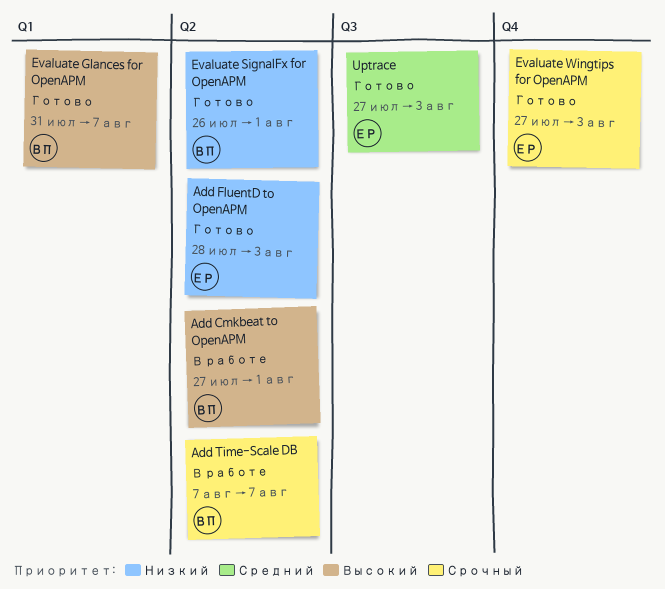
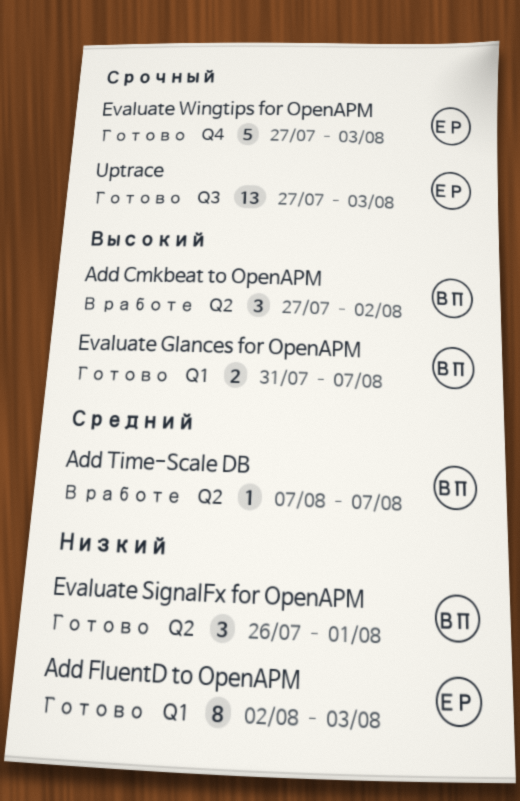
Add Cmkbeat to OpenAPM, due: Aug 1 -> Aug 2
Add FluentD to OpenAPM, label: Q2 -> Q1
Add FluentD to OpenAPM, start: Jul 28 -> Aug 2
Add Time-Scale DB, priority: Срочный -> Средний
Uptrace, priority: Средний -> Срочный

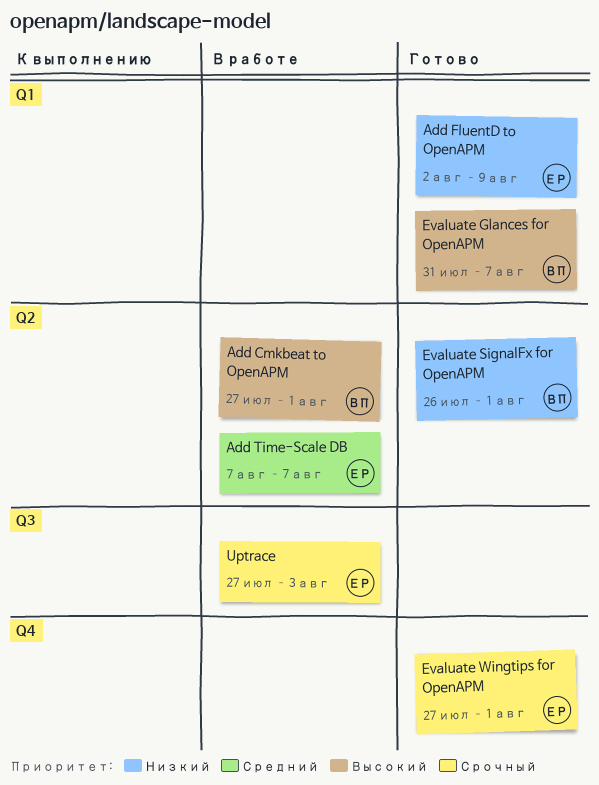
Add Cmkbeat to OpenAPM, due: Aug 2 -> Aug 1
Add FluentD to OpenAPM, due: Aug 3 -> Aug 9
Add Time-Scale DB, owner: ВП -> ЕР
Evaluate Wingtips for OpenAPM, due: Aug 3 -> Aug 1
Uptrace, status: Готово -> В работе

